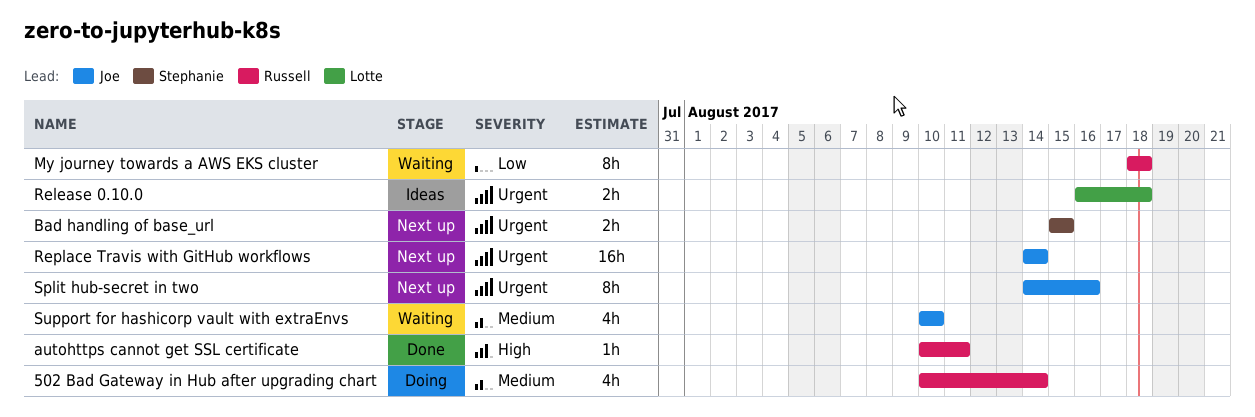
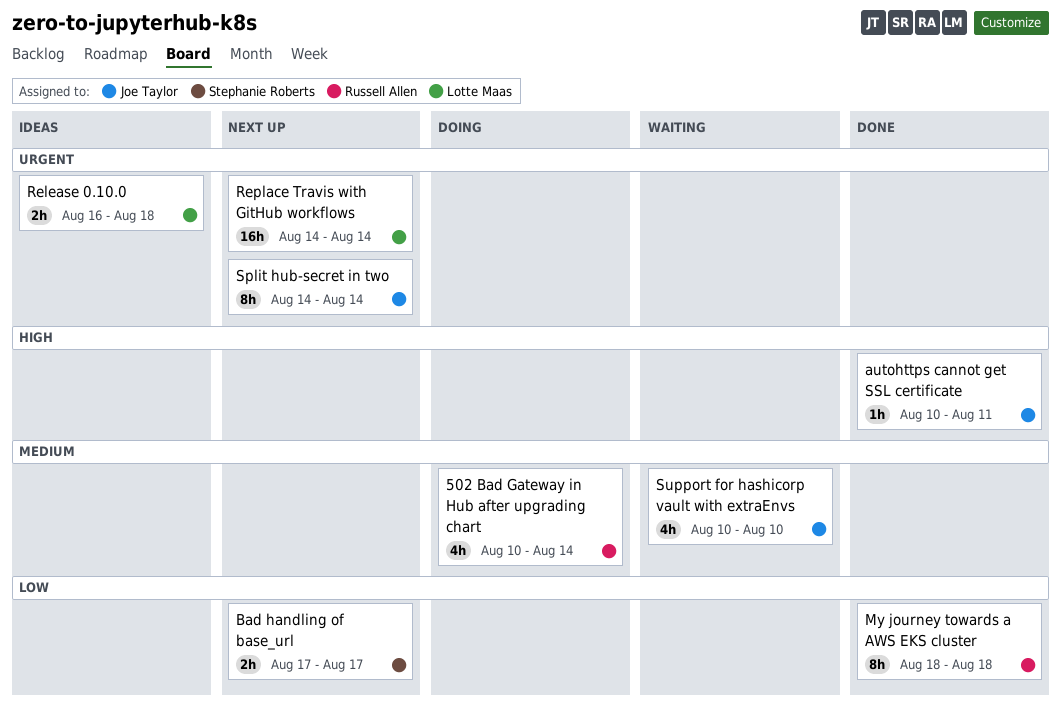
autohttps cannot get SSL certificate, owner: Russell Allen -> Joe Taylor
Bad handling of base_url, priority: Urgent -> Low
Bad handling of base_url, start: Aug 15 -> Aug 17
Bad handling of base_url, due: Aug 15 -> Aug 17
My journey towards a AWS EKS cluster, status: Waiting -> Done
Replace Travis with GitHub workflows, owner: Joe Taylor -> Lotte Maas
Split hub-secret in two, due: Aug 16 -> Aug 14

